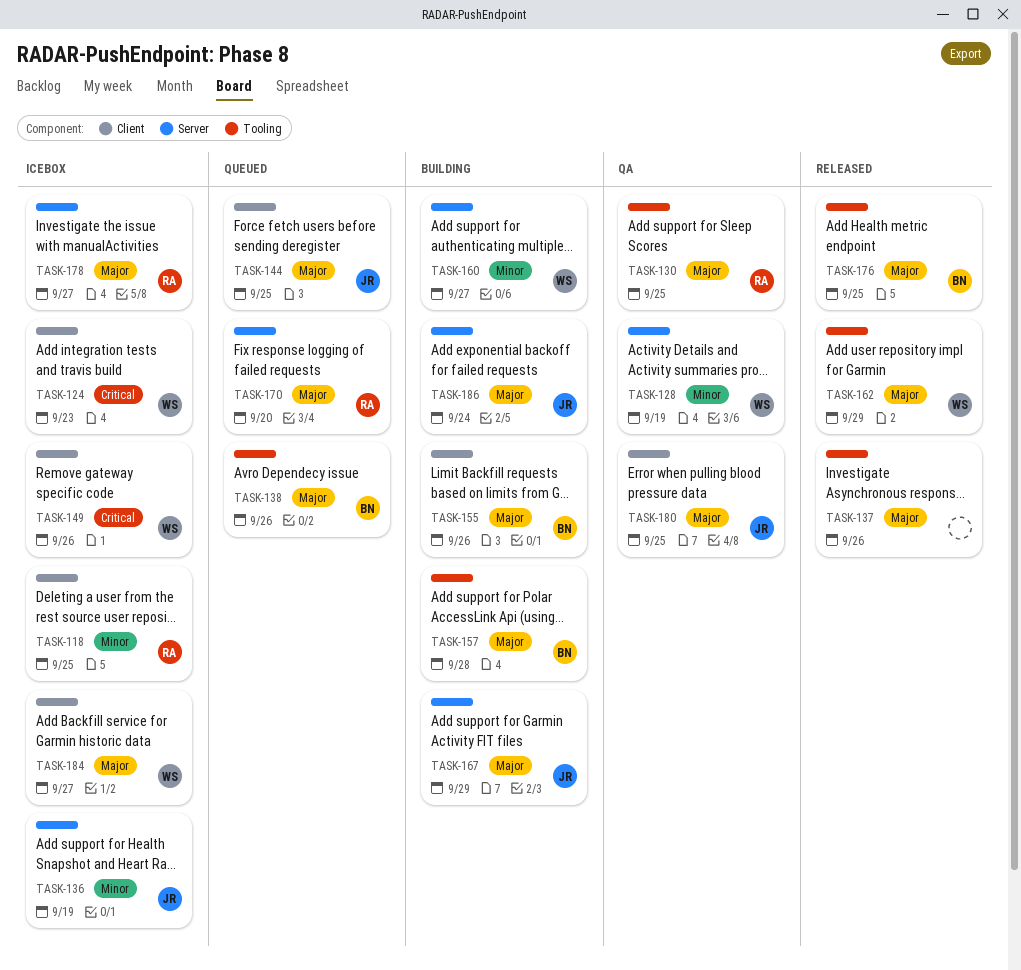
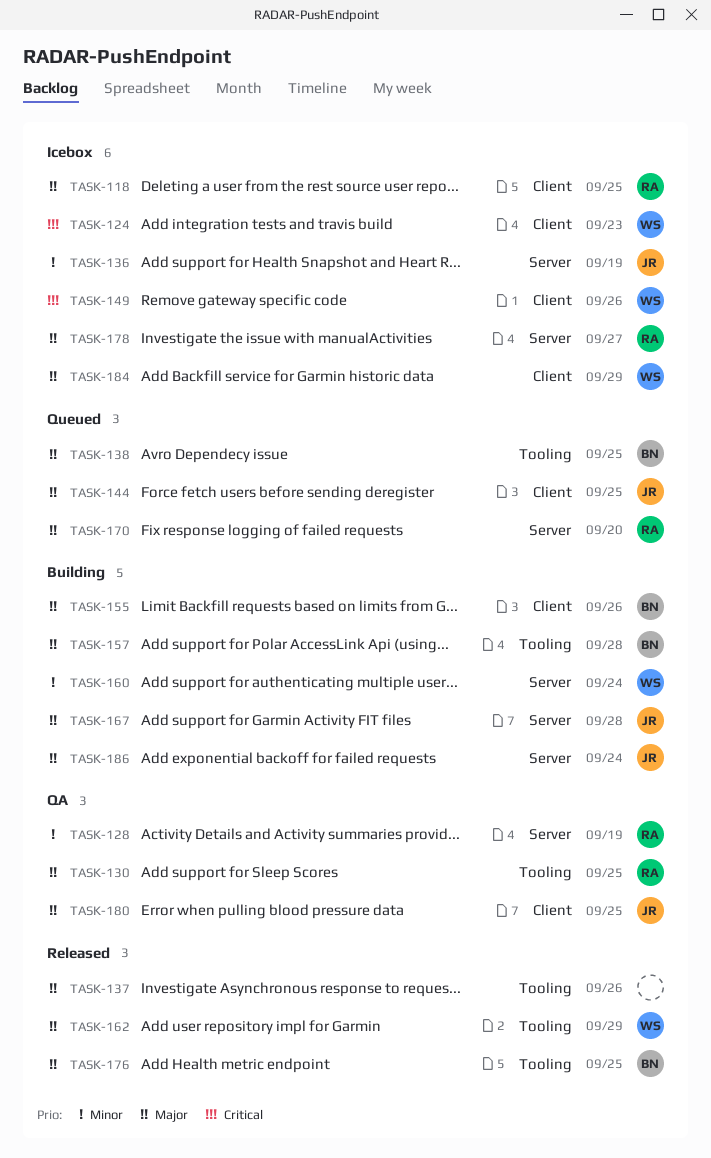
TASK-118, priority: Minor -> Major
TASK-128, owner: WS -> RA
TASK-138, due: Sep 26 -> Sep 25
TASK-160, due: Sep 27 -> Sep 24
TASK-167, due: Sep 29 -> Sep 28
TASK-184, due: Sep 27 -> Sep 29

